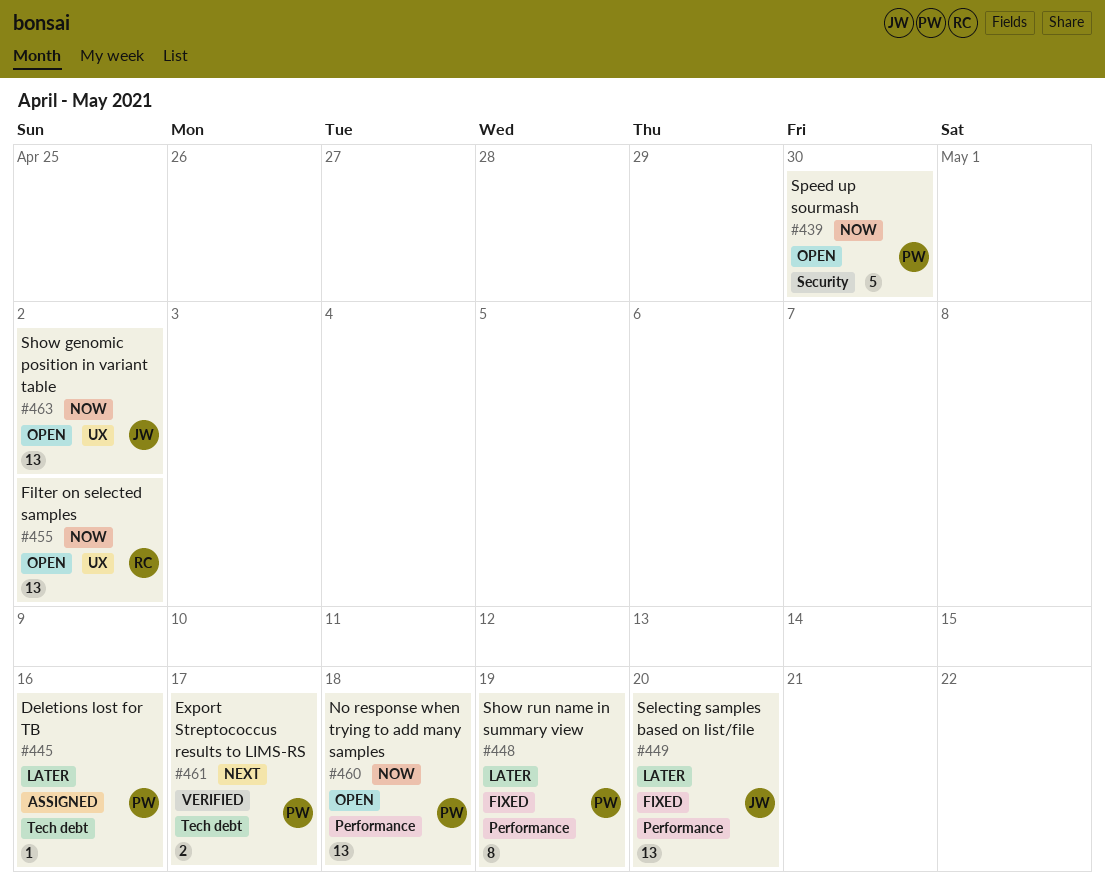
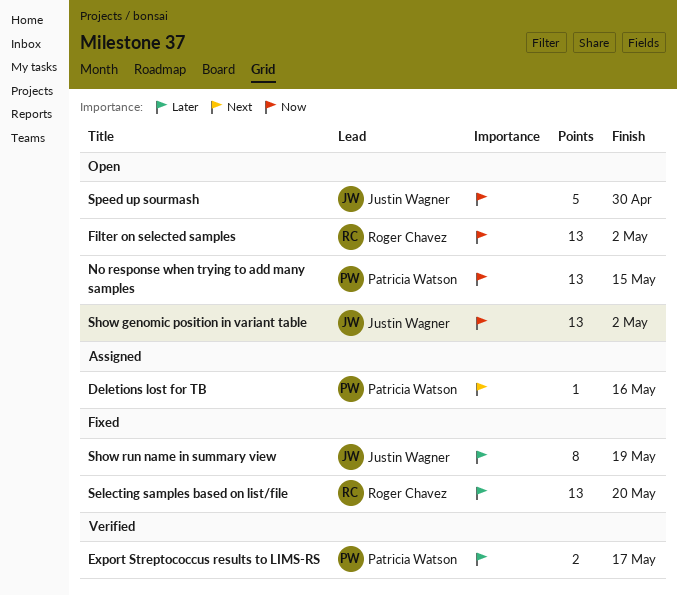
Deletions lost for TB, priority: Later -> Next
Export Streptococcus results to LIMS-RS, priority: Next -> Later
No response when trying to add many samples, due: May 18 -> May 15
Selecting samples based on list/file, owner: Justin Wagner -> Roger Chavez
Show run name in summary view, owner: Patricia Watson -> Justin Wagner
Speed up sourmash, owner: Patricia Watson -> Justin Wagner

